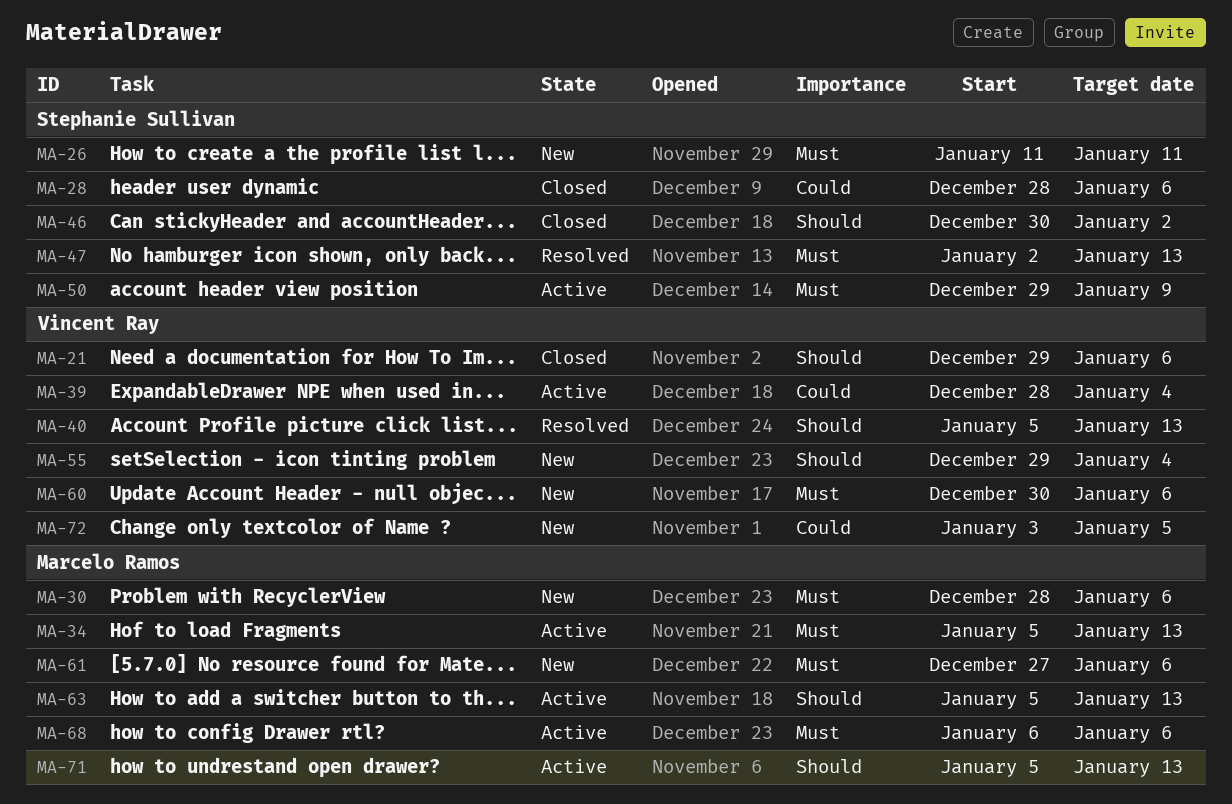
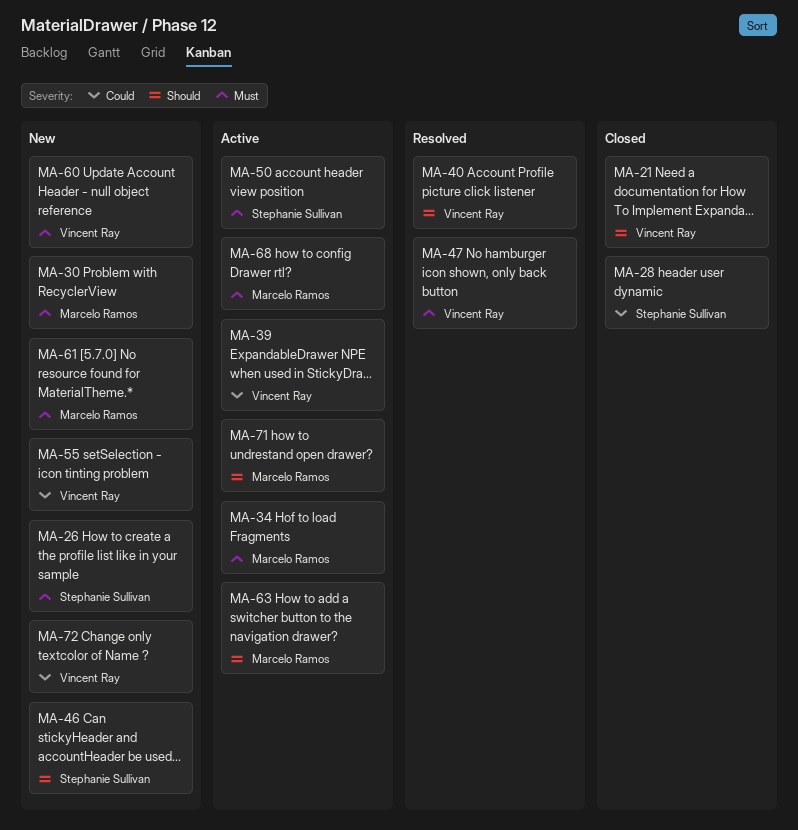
MA-46, status: Closed -> New
MA-47, owner: Stephanie Sullivan -> Vincent Ray
MA-55, priority: Should -> Could

